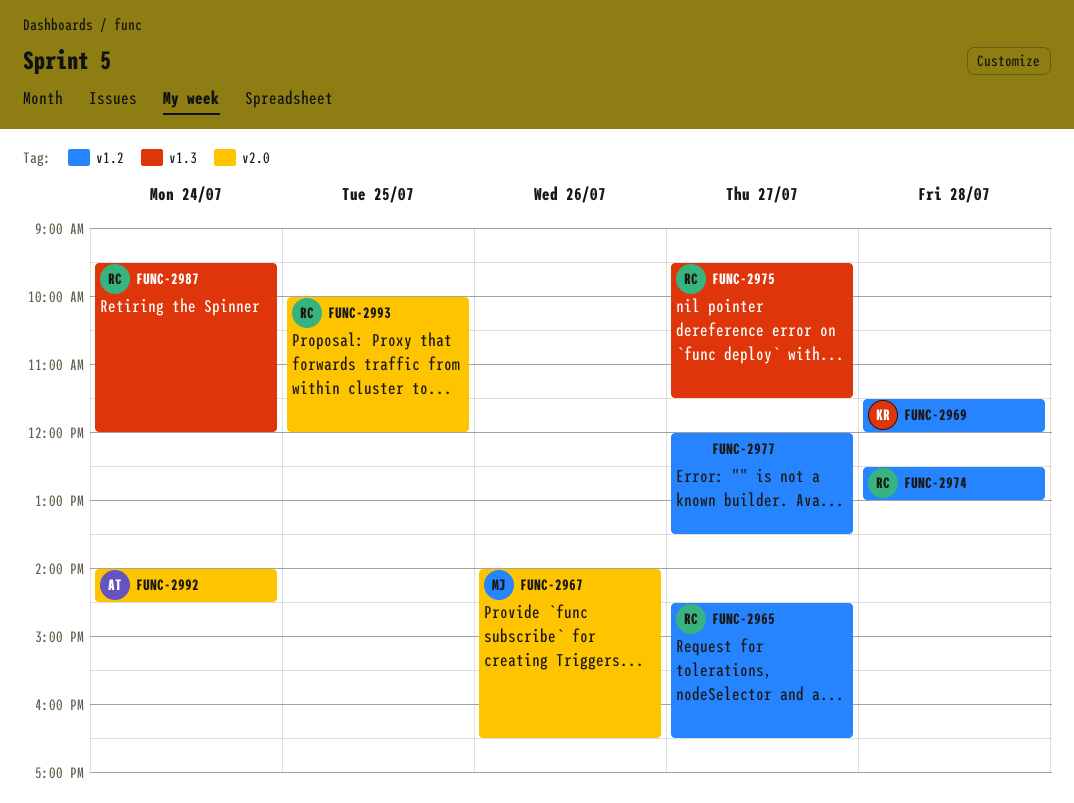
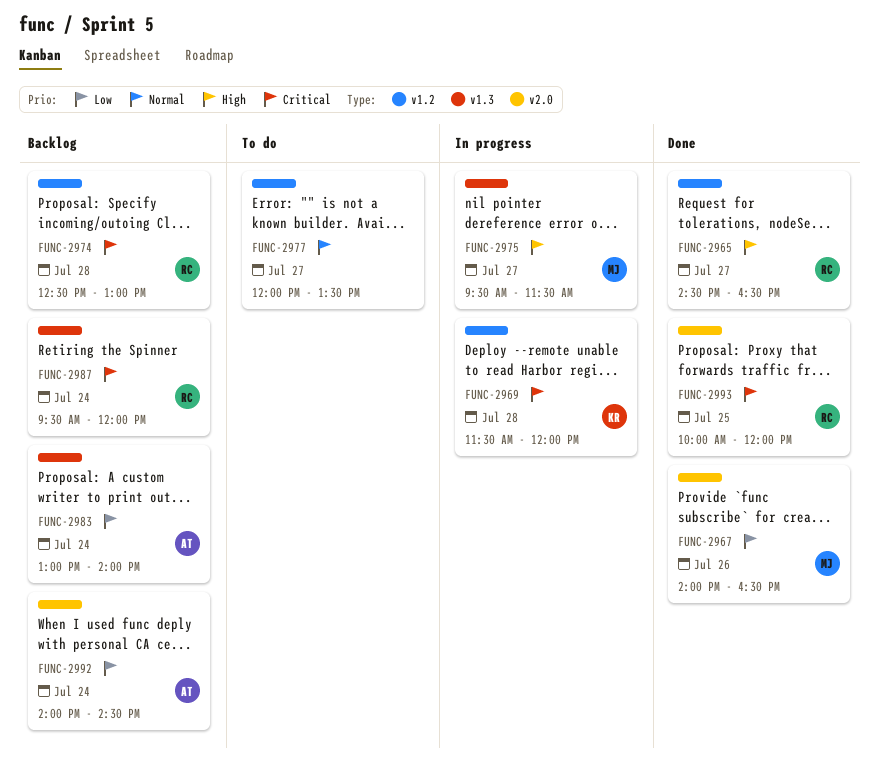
FUNC-2975, owner: RC -> MJ
FUNC-2983: none -> present

